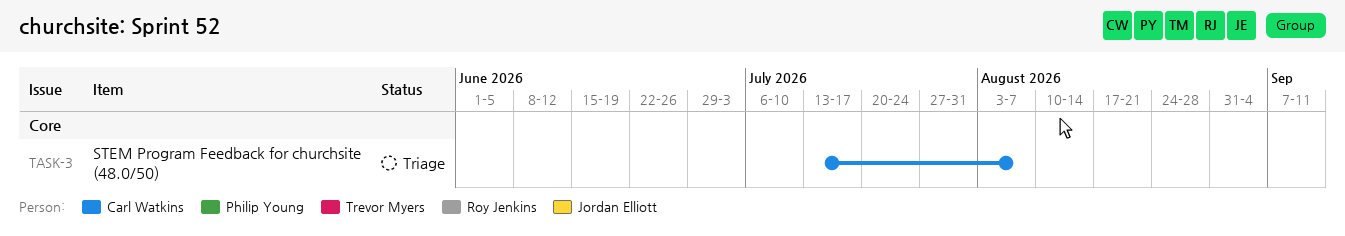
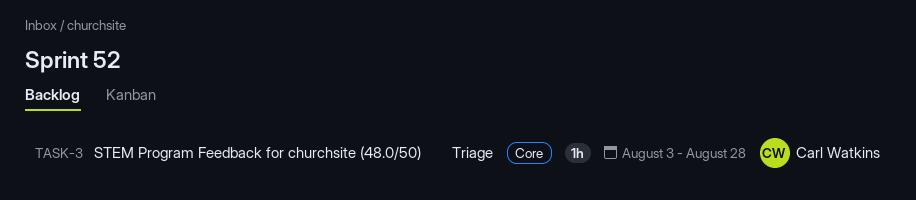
TASK-3, start: Jul 13 -> Aug 3
TASK-3, due: Aug 7 -> Aug 28

